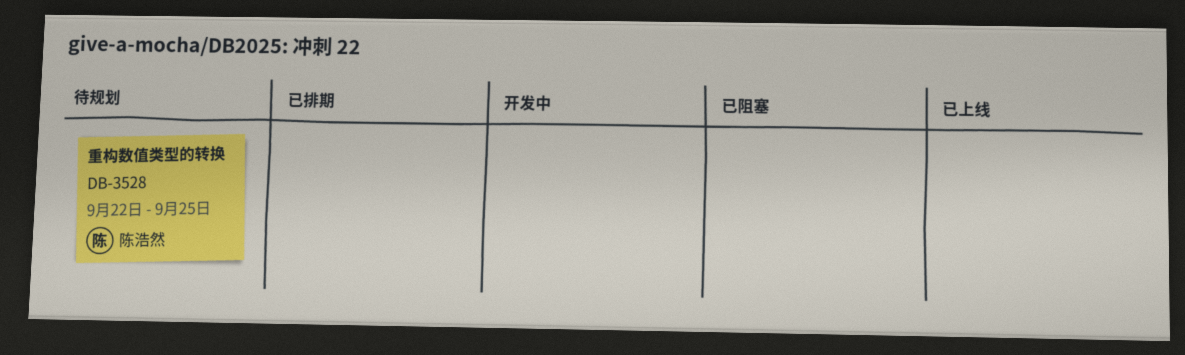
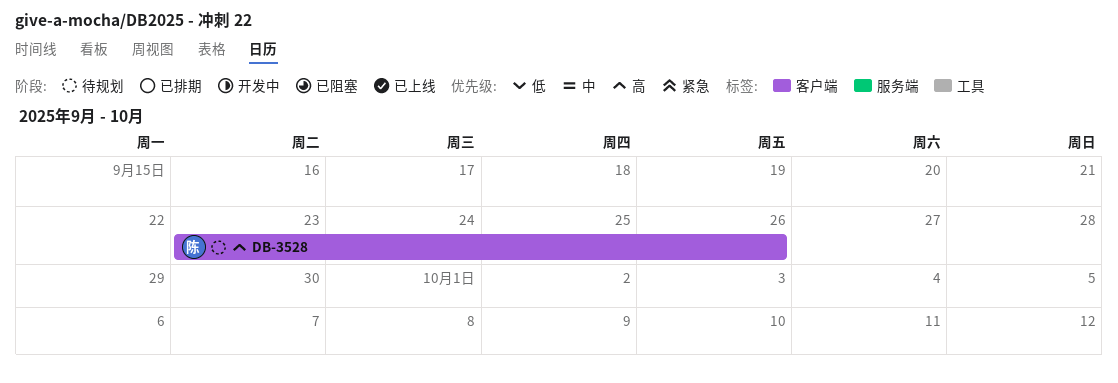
DB-3528, start: Sep 22 -> Sep 23
DB-3528, due: Sep 25 -> Sep 26

